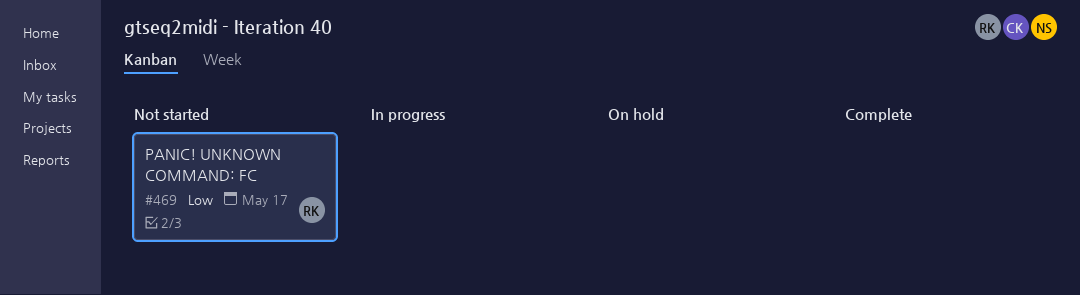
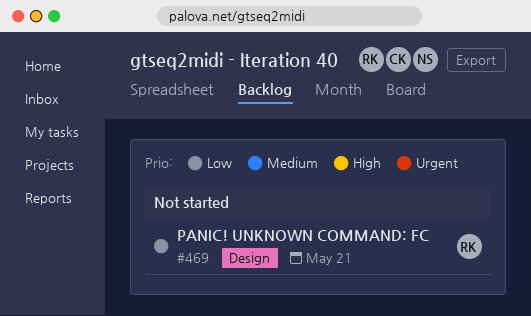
#469, due: May 17 -> May 21

